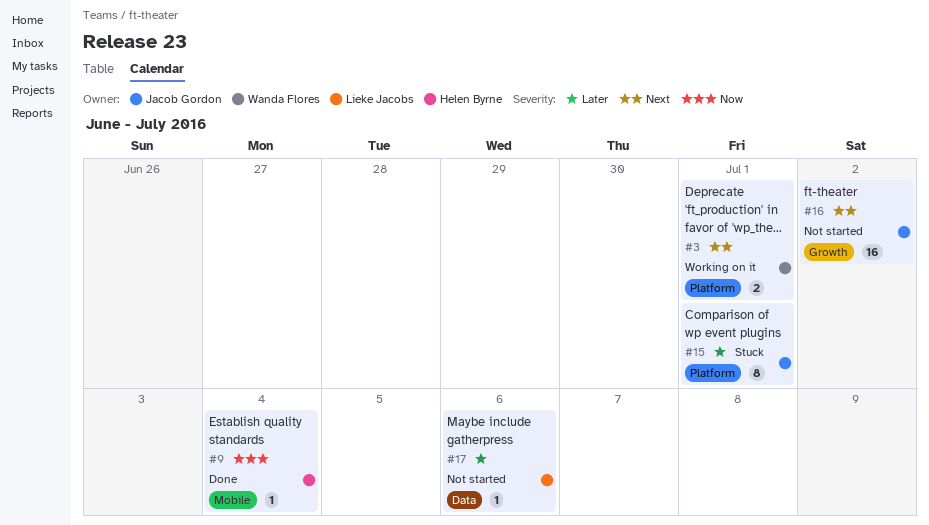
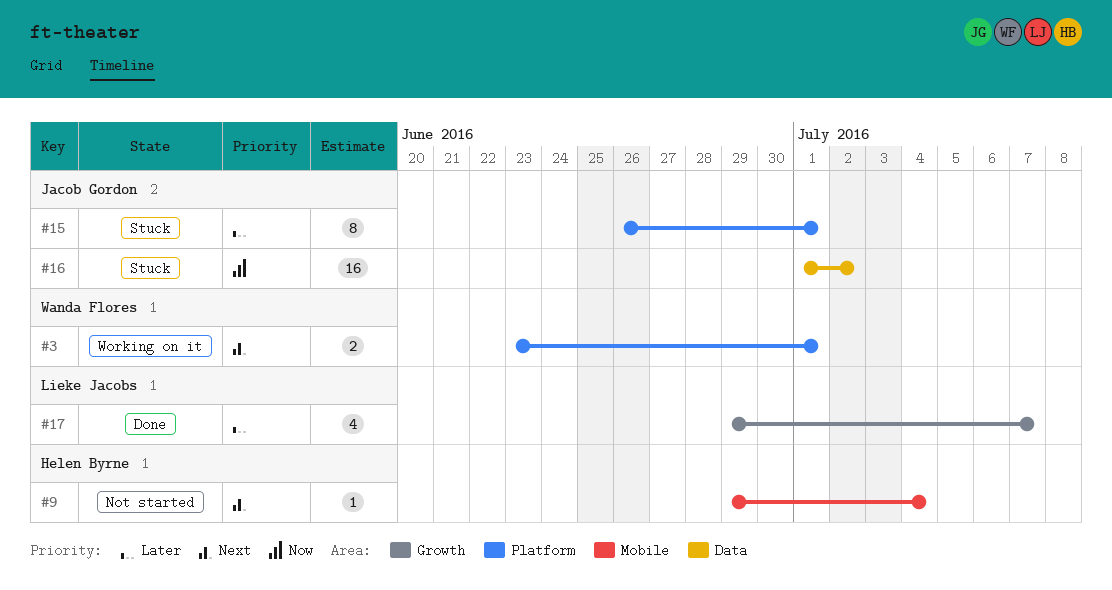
#9, status: Done -> Not started
#9, priority: Now -> Next
#16, status: Not started -> Stuck
#16, priority: Next -> Now
#16, label: Growth -> Data
#17, status: Not started -> Done
#17, label: Data -> Growth
#17, estimate: 1 -> 4
#17, due: Jul 6 -> Jul 7

